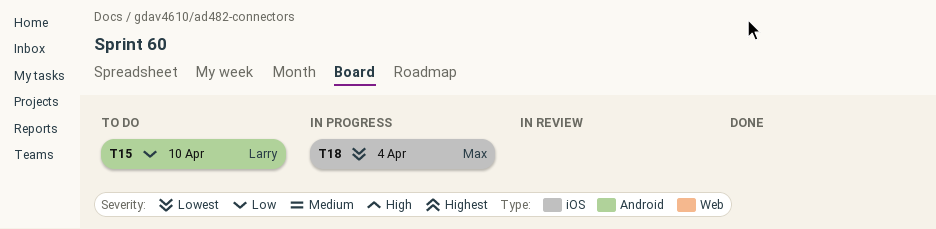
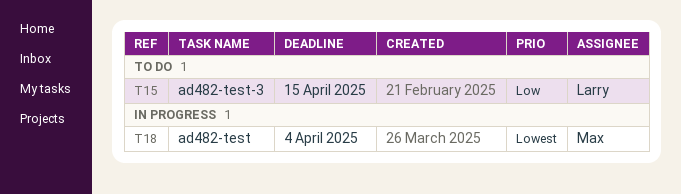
T15, due: Apr 10 -> Apr 15

